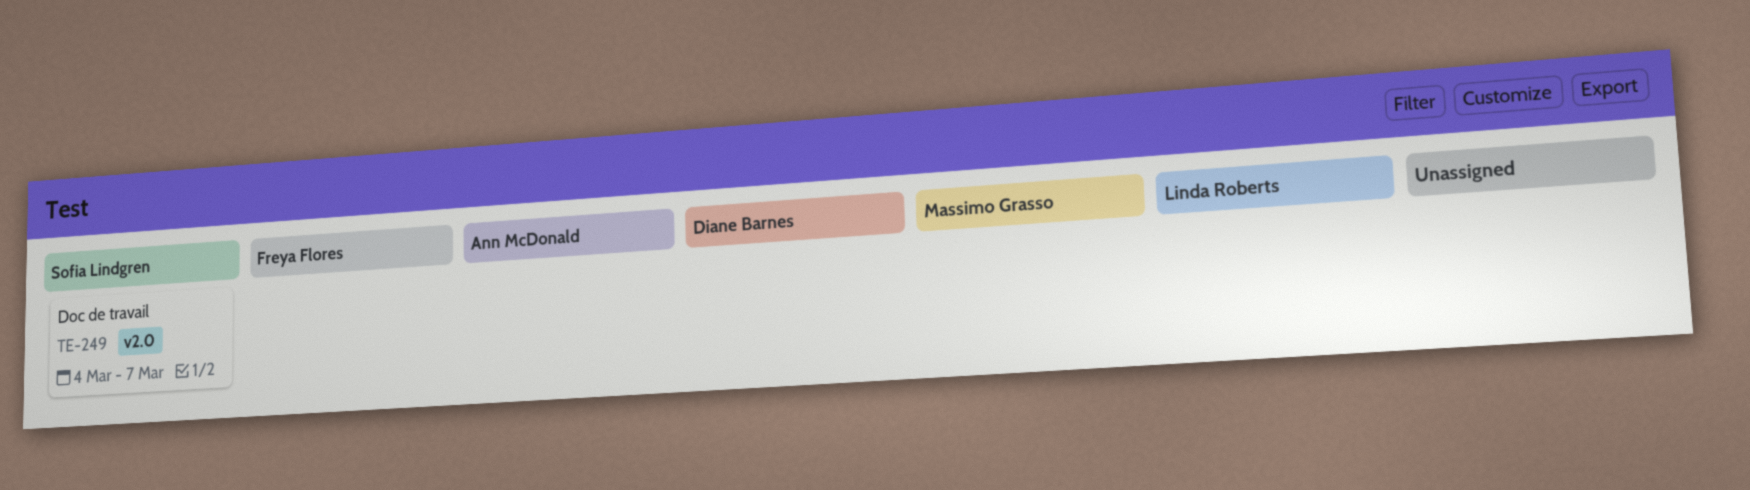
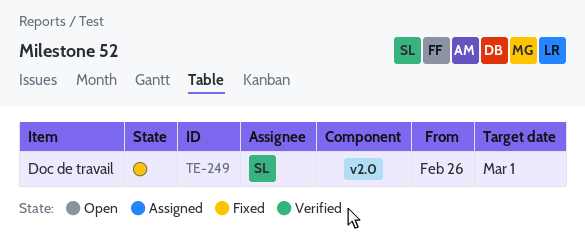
TE-249, start: Mar 4 -> Feb 26
TE-249, due: Mar 7 -> Mar 1

